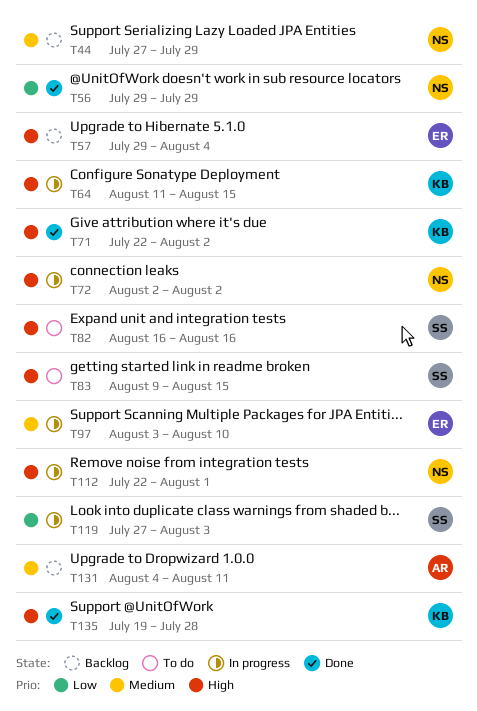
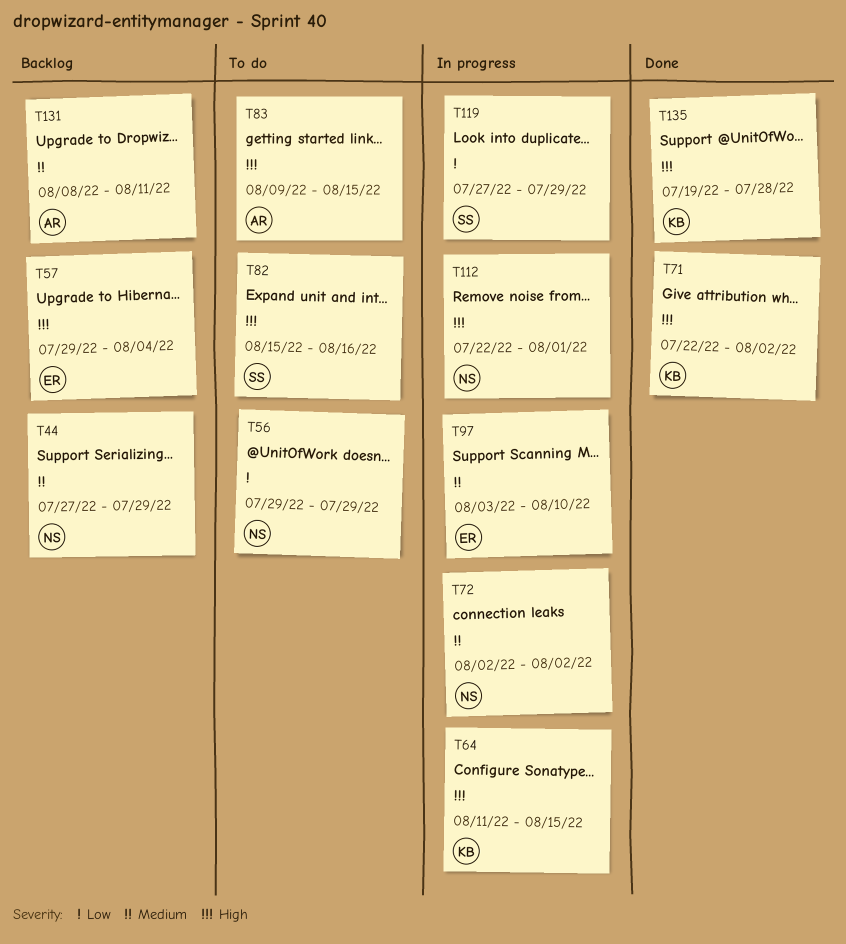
T56, status: Done -> To do
T72, priority: High -> Medium
T82, start: Aug 16 -> Aug 15
T83, owner: SS -> AR
T119, due: Aug 3 -> Jul 29
T131, start: Aug 4 -> Aug 8

